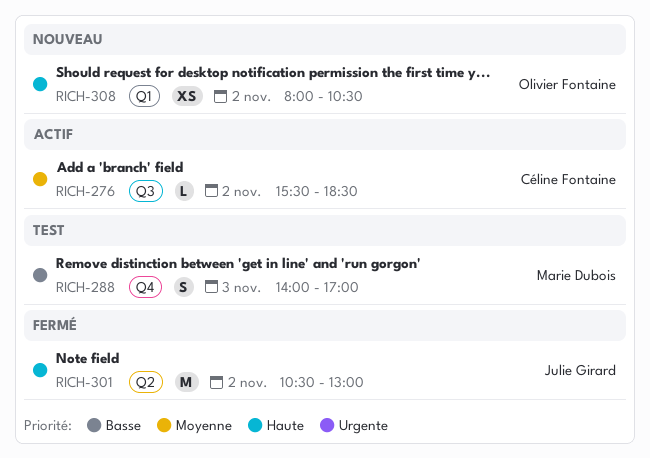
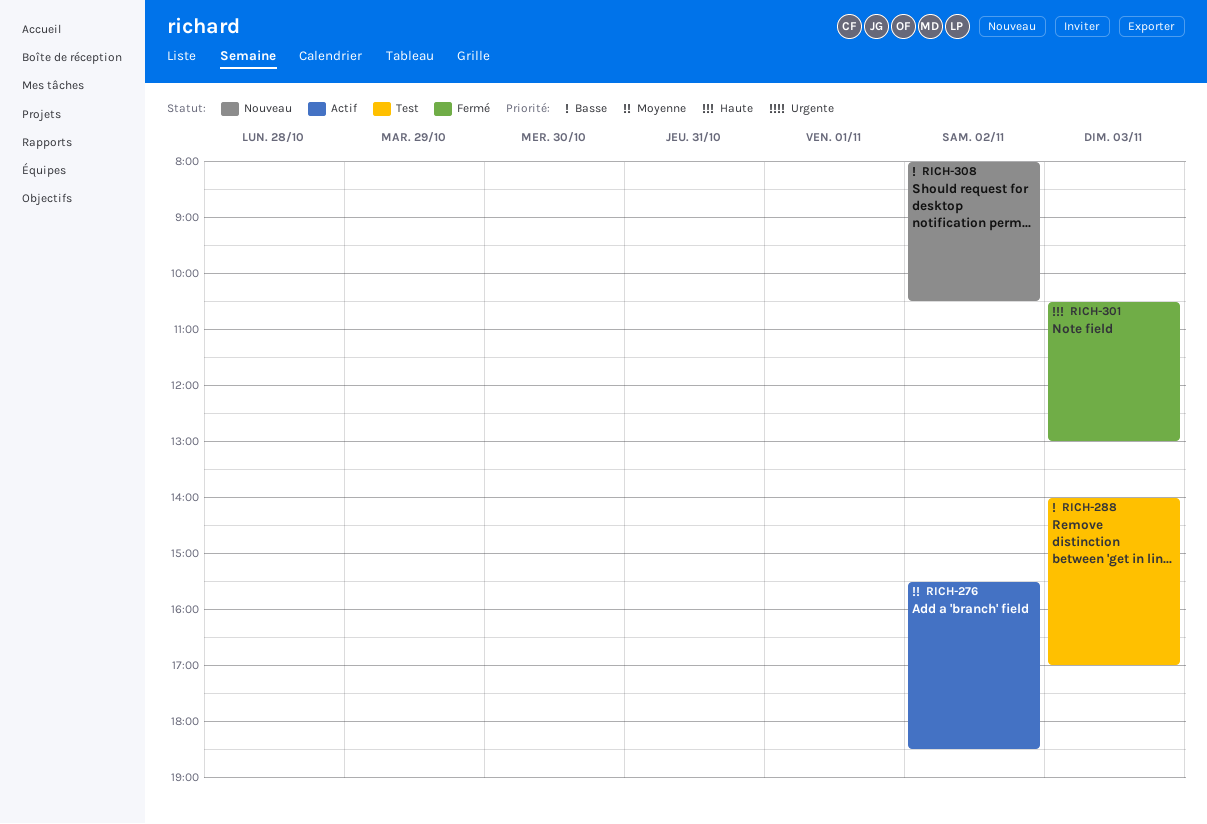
RICH-301, day: Nov 2 -> Nov 3
RICH-308, priority: Haute -> Basse

